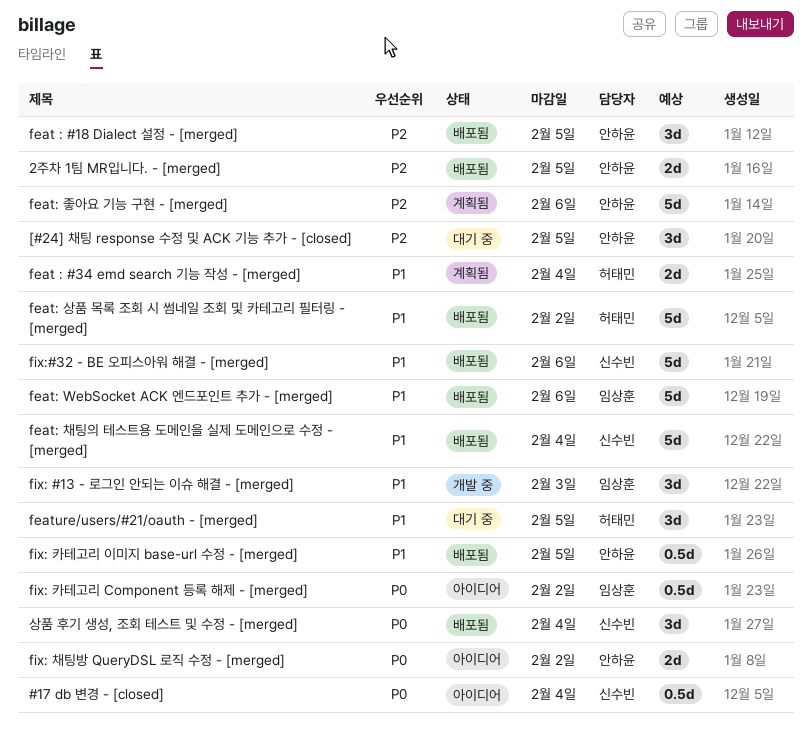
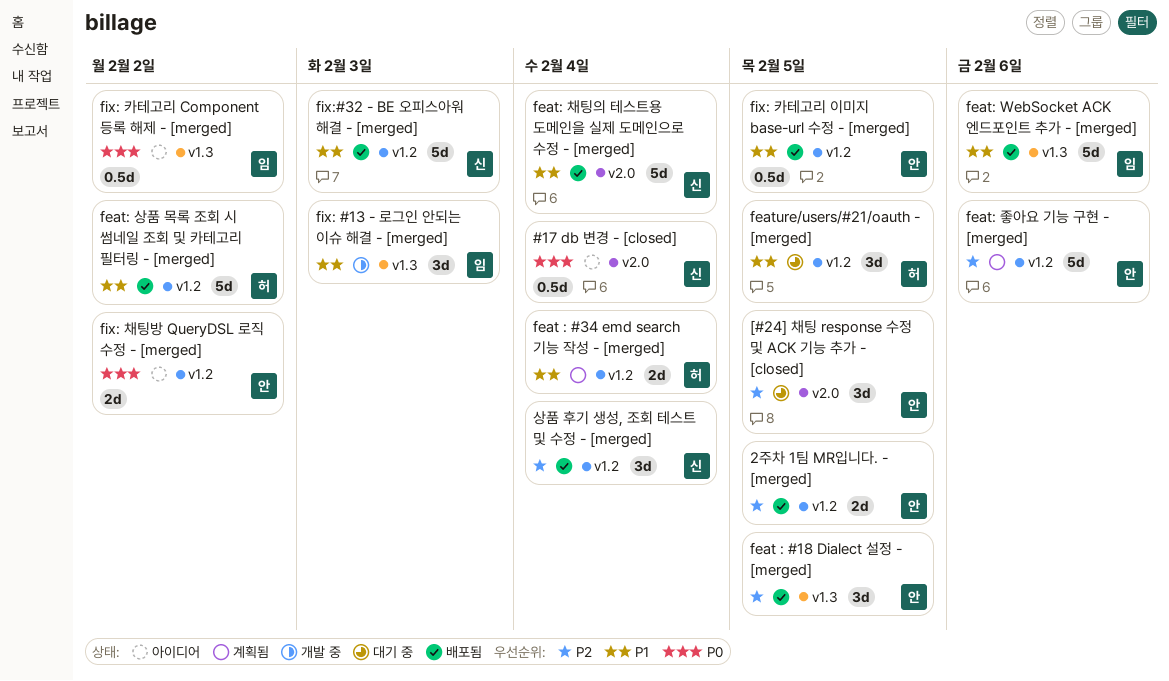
fix:#32 - BE 오피스아워 해결 - [merged], due: Feb 6 -> Feb 3
상품 후기 생성, 조회 테스트 및 수정 - [merged], priority: P0 -> P2

